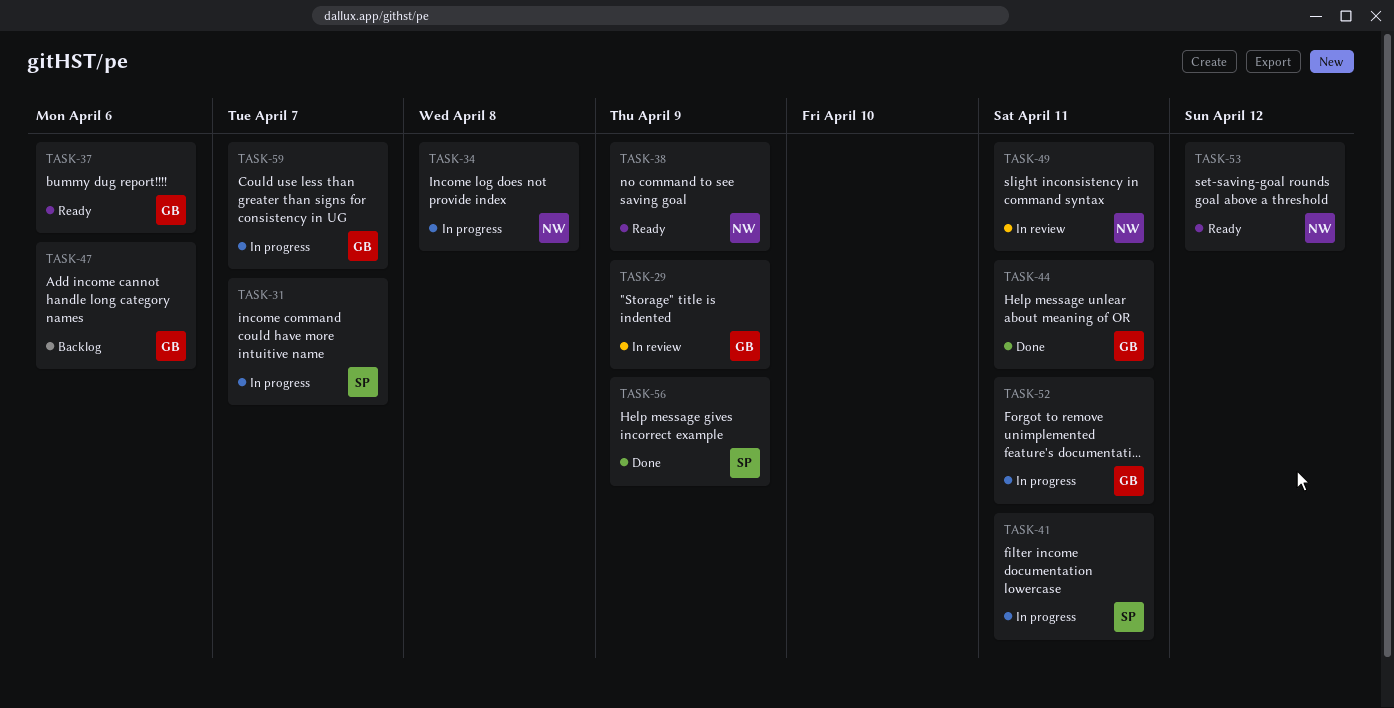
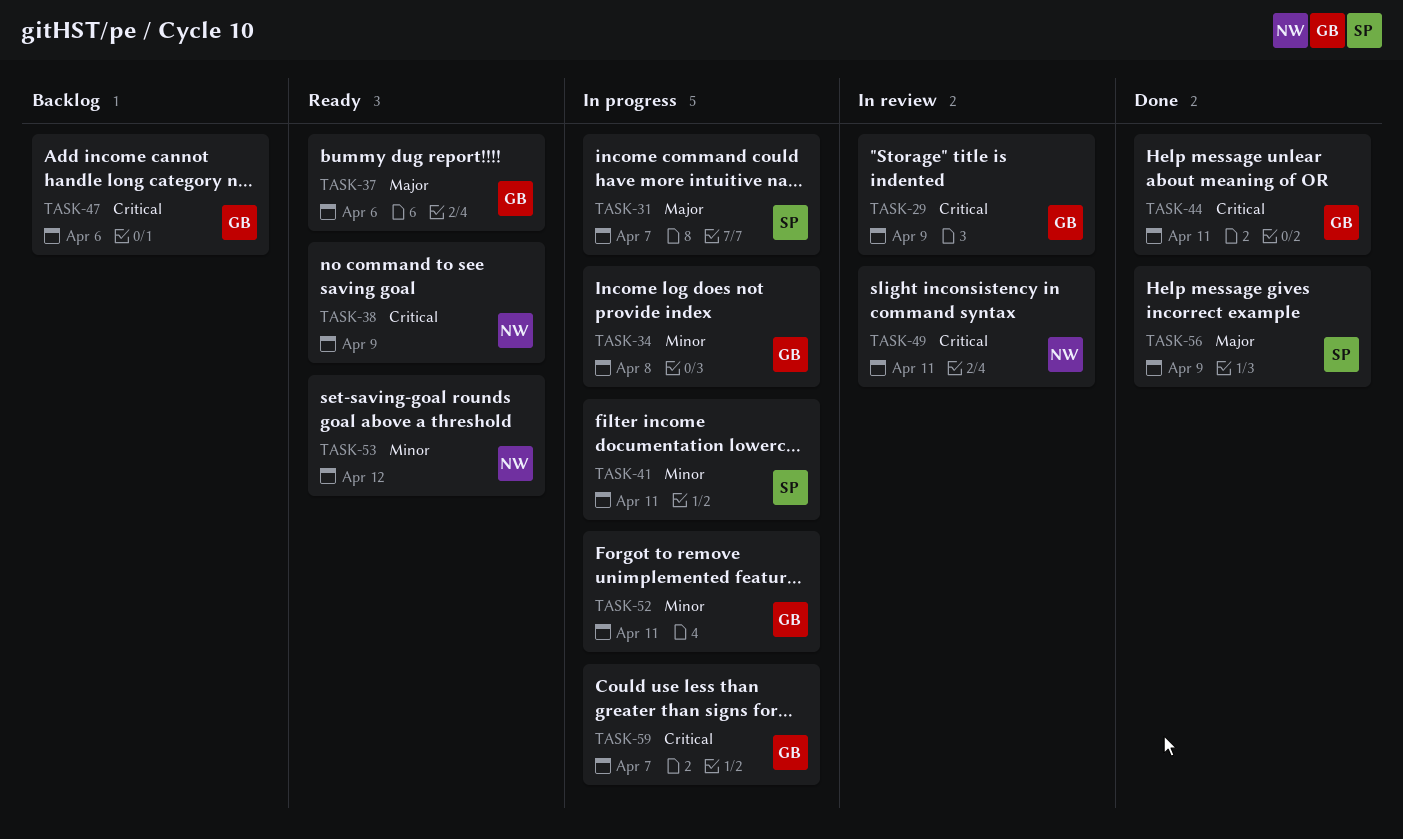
TASK-34, owner: NW -> GB

